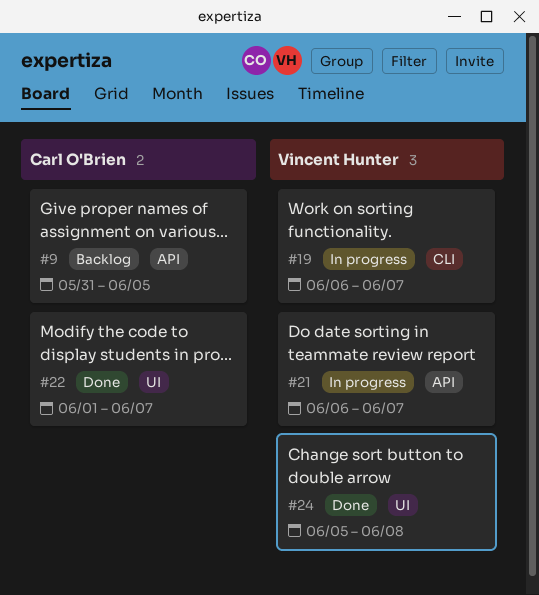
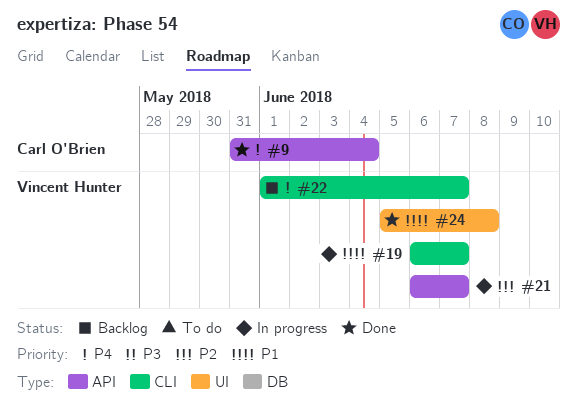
#9, status: Backlog -> Done
#9, due: Jun 5 -> Jun 4
#22, status: Done -> Backlog
#22, owner: Carl O'Brien -> Vincent Hunter
#22, label: UI -> CLI

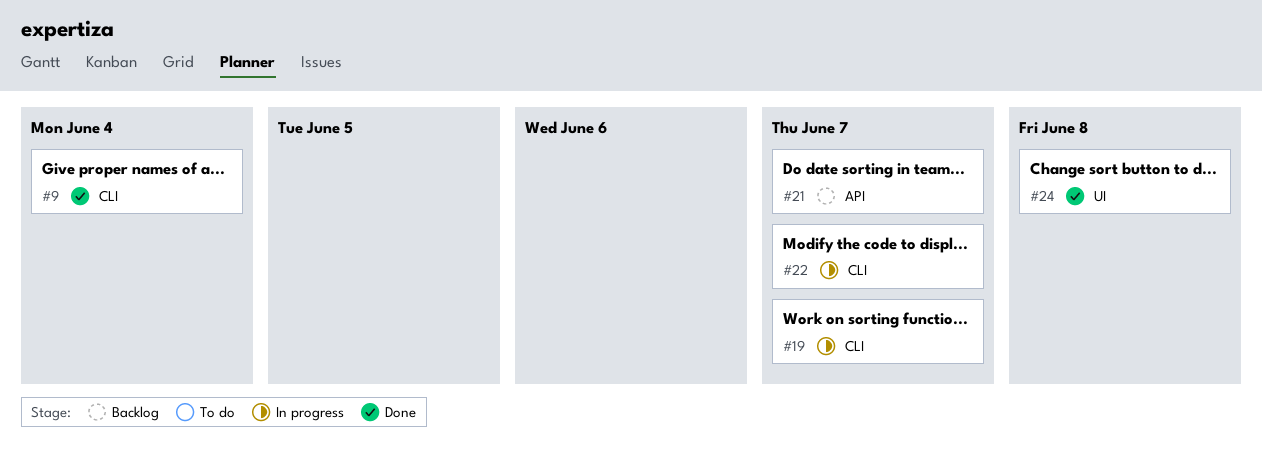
#9, label: API -> CLI
#21, status: In progress -> Backlog
#22, status: Backlog -> In progress

